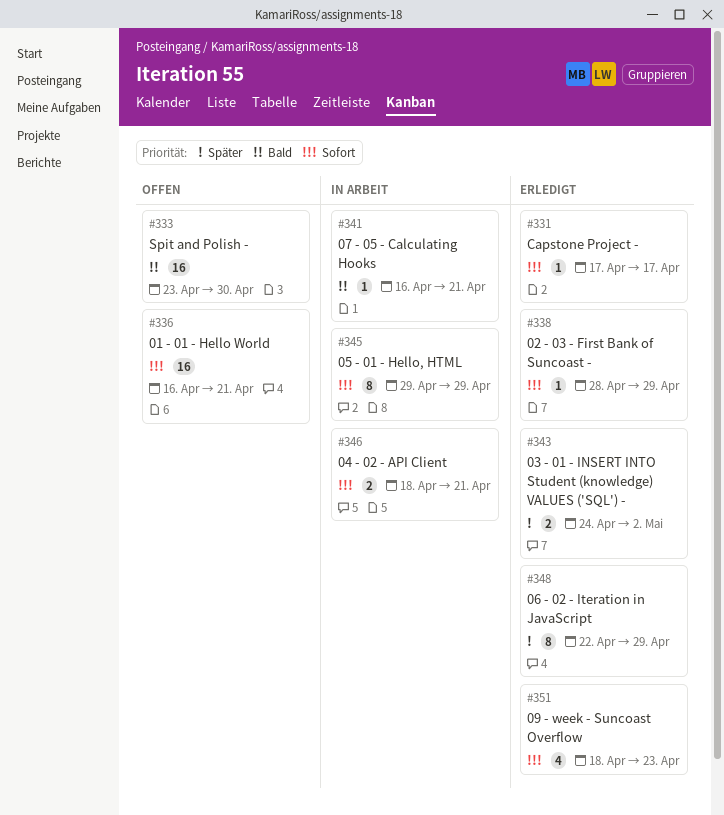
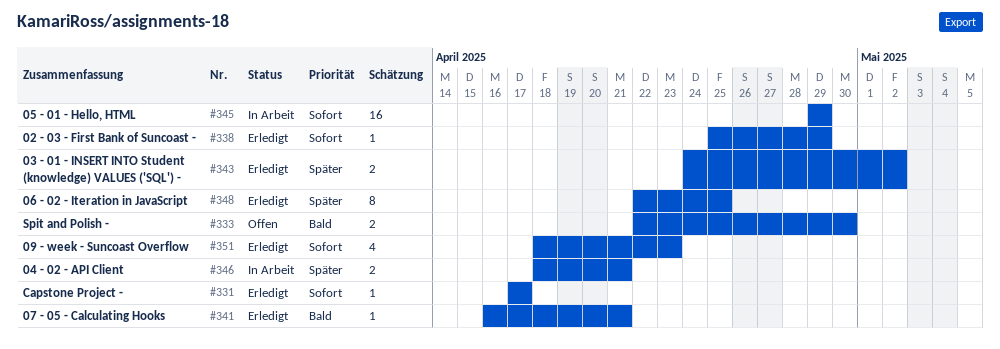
#333, estimate: 16 -> 2
#333, start: Apr 23 -> Apr 22
#336: present -> none
#338, start: Apr 28 -> Apr 25
#341, status: In Arbeit -> Erledigt
#345, estimate: 8 -> 16
#346, priority: Sofort -> Später
#348, due: Apr 29 -> Apr 25

